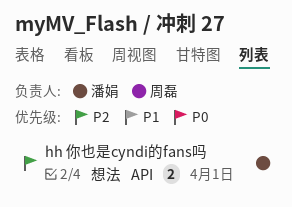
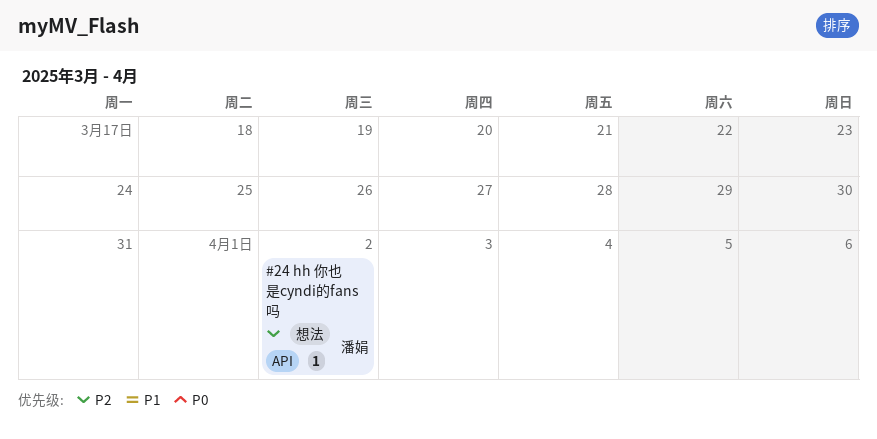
hh 你也是cyndi的fans吗, estimate: 2 -> 1
hh 你也是cyndi的fans吗, due: Apr 1 -> Apr 2

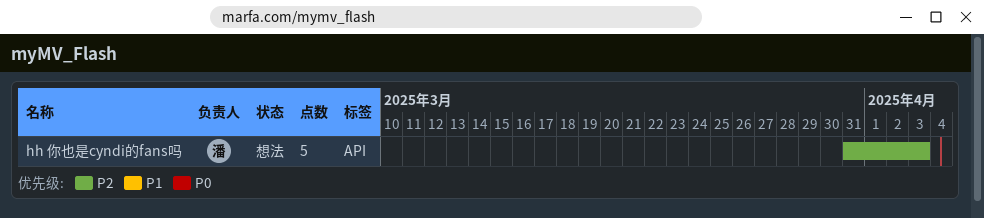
hh 你也是cyndi的fans吗, estimate: 1 -> 5
hh 你也是cyndi的fans吗, due: Apr 2 -> Apr 3

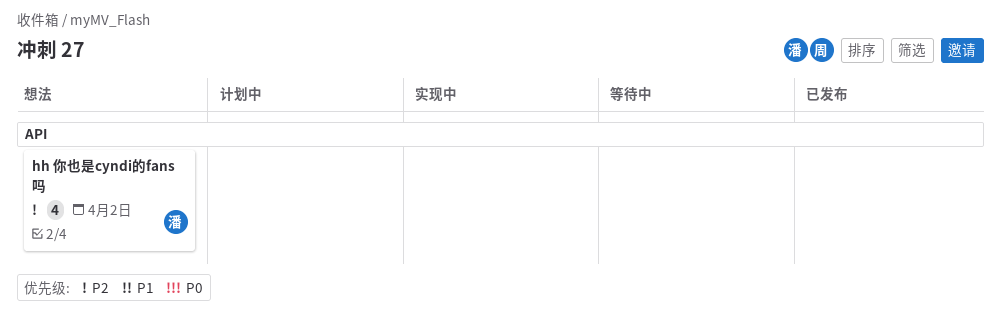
hh 你也是cyndi的fans吗, estimate: 5 -> 4
hh 你也是cyndi的fans吗, due: Apr 3 -> Apr 2

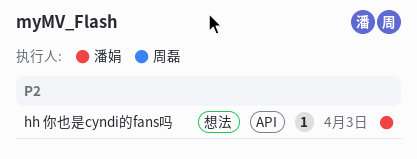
hh 你也是cyndi的fans吗, estimate: 4 -> 1
hh 你也是cyndi的fans吗, due: Apr 2 -> Apr 3

